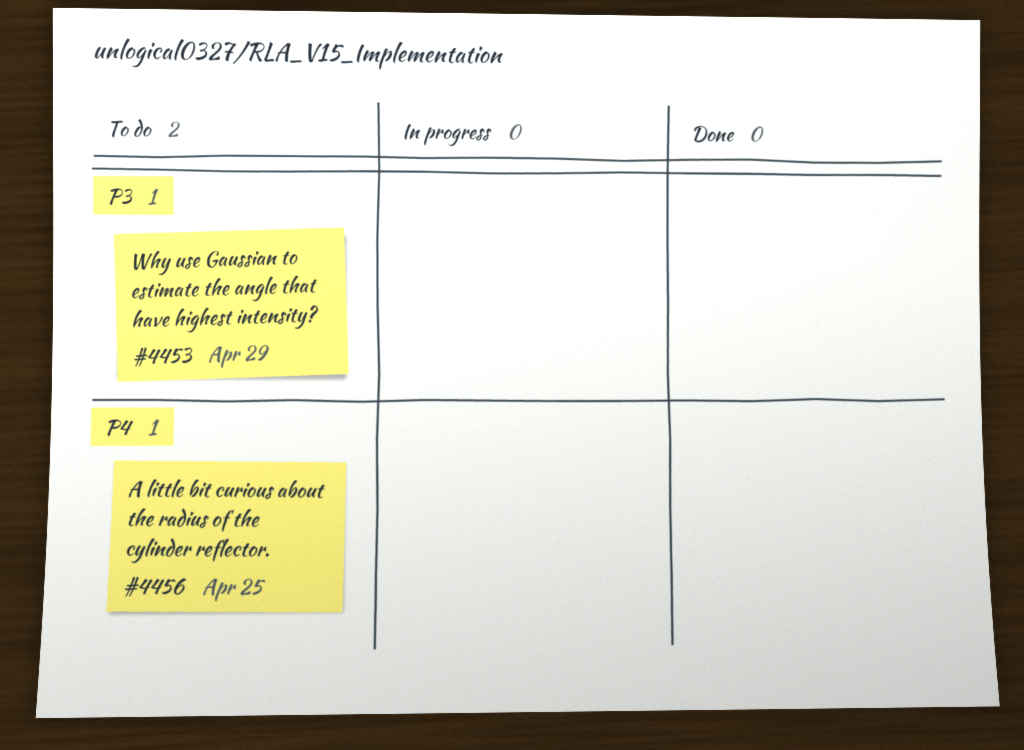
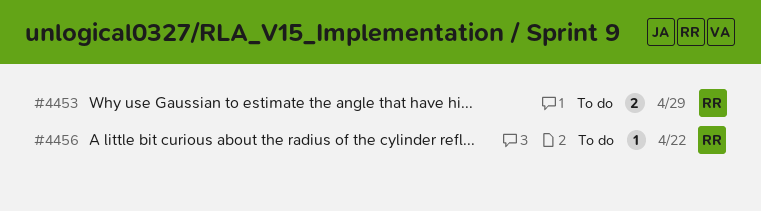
#4456, due: Apr 25 -> Apr 22

